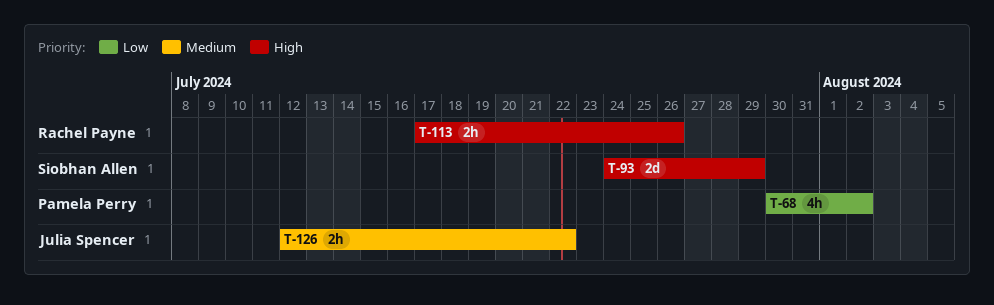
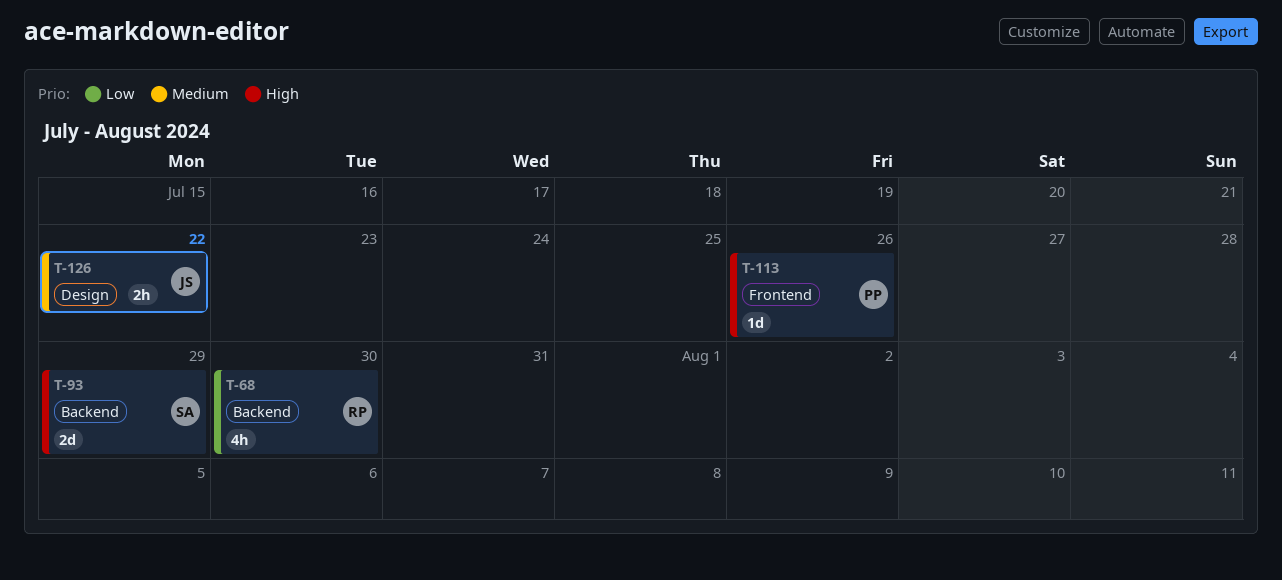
T-68, owner: Pamela Perry -> Rachel Payne
T-68, due: Aug 2 -> Jul 30
T-113, owner: Rachel Payne -> Pamela Perry
T-113, estimate: 2h -> 1d

